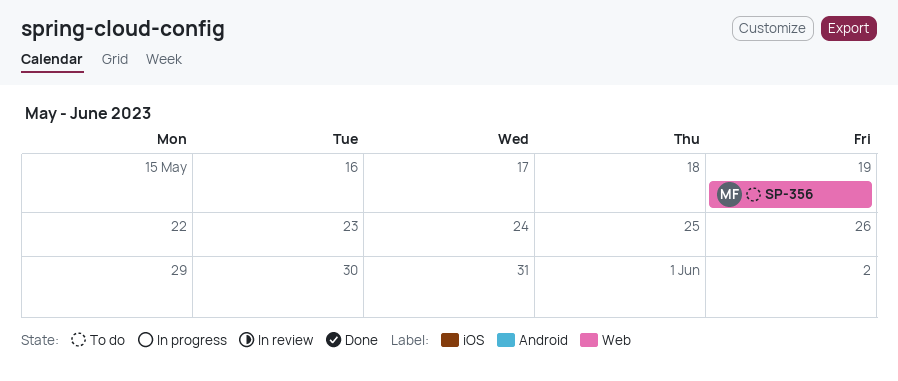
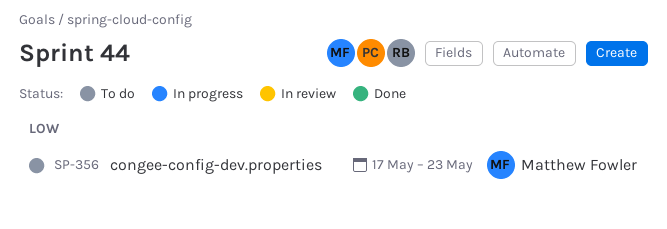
SP-356, start: May 19 -> May 17
SP-356, due: May 19 -> May 23

